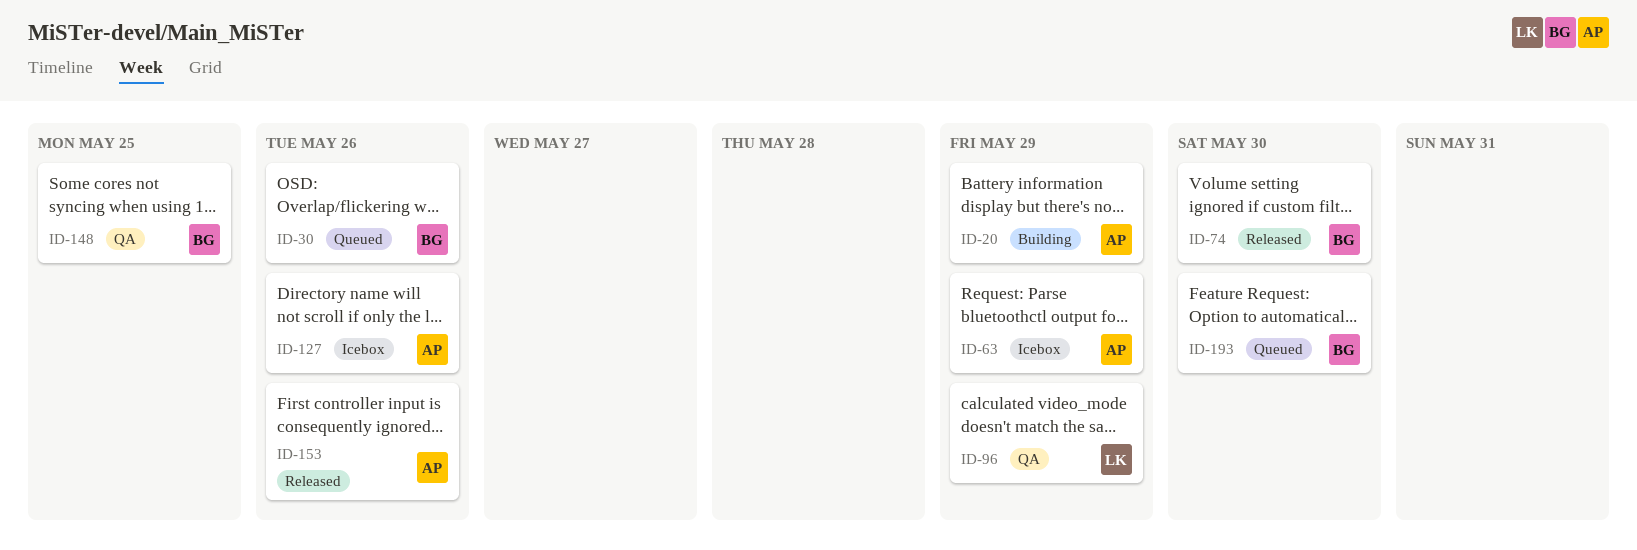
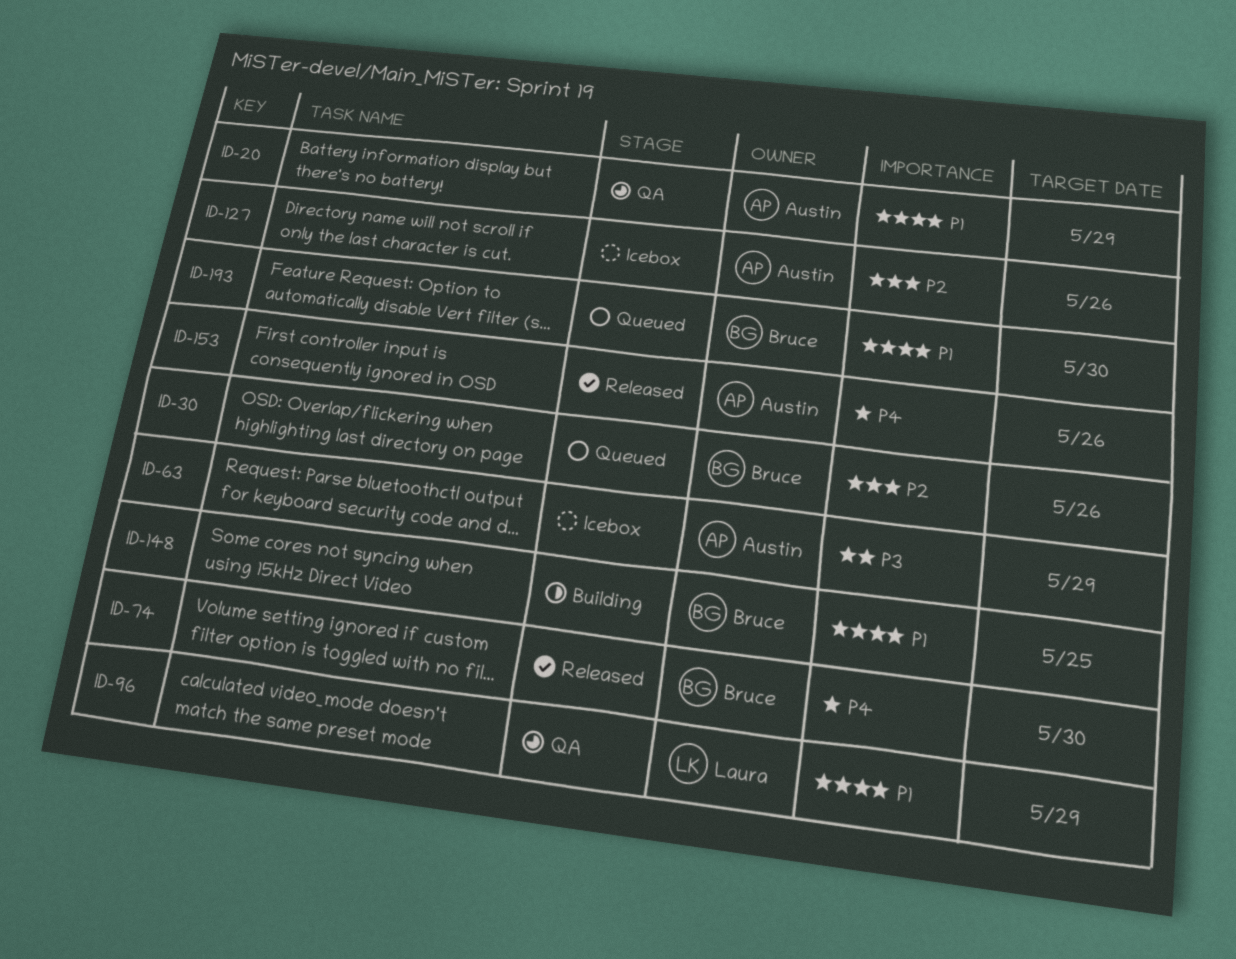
ID-20, status: Building -> QA
ID-148, status: QA -> Building

